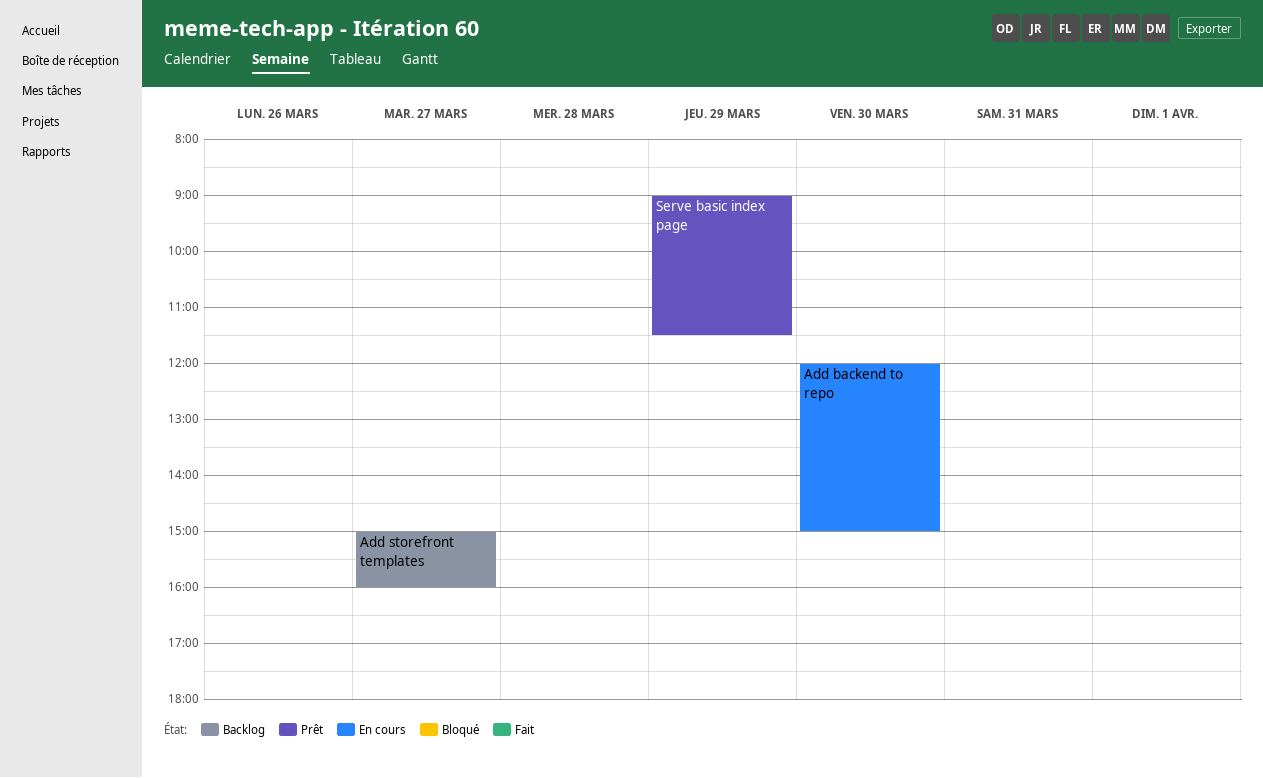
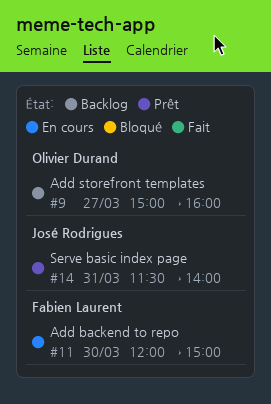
Serve basic index page, day: Mar 29 -> Mar 31
Serve basic index page, begins: 09:00 -> 11:30
Serve basic index page, ends: 11:30 -> 14:00

